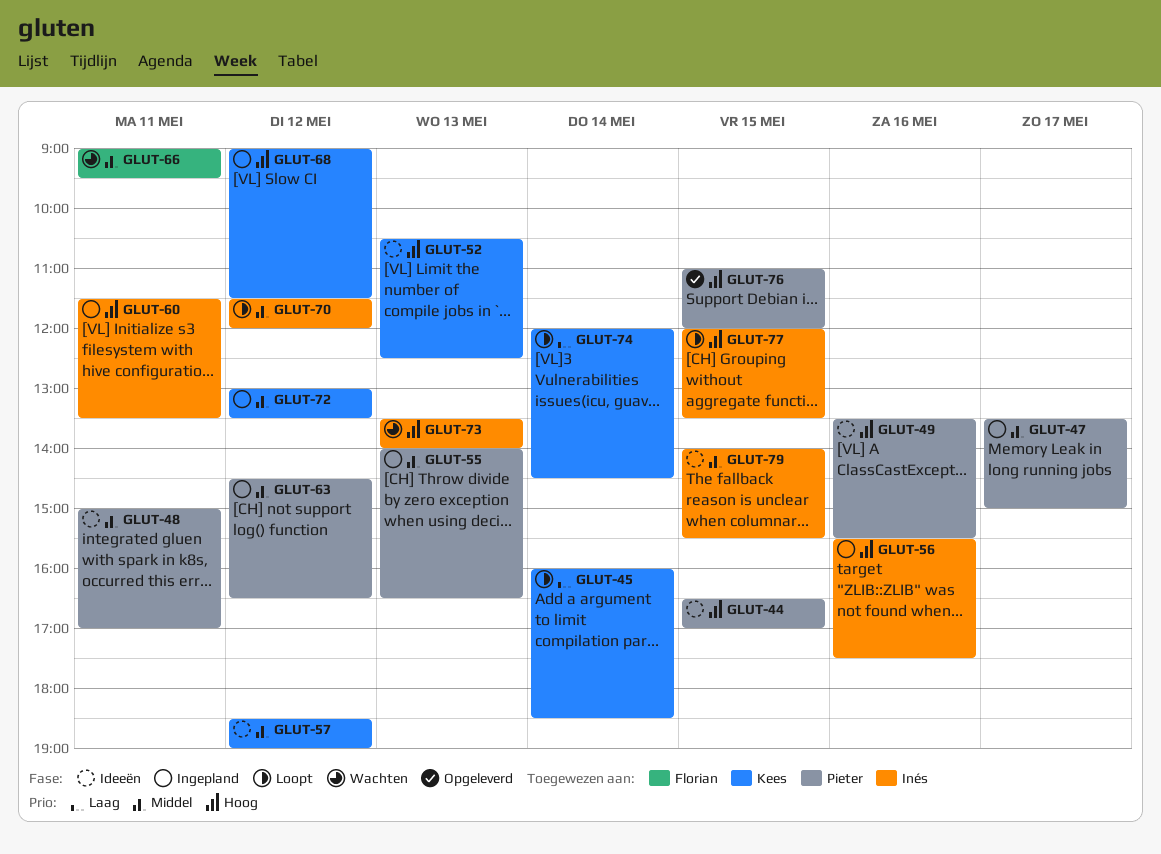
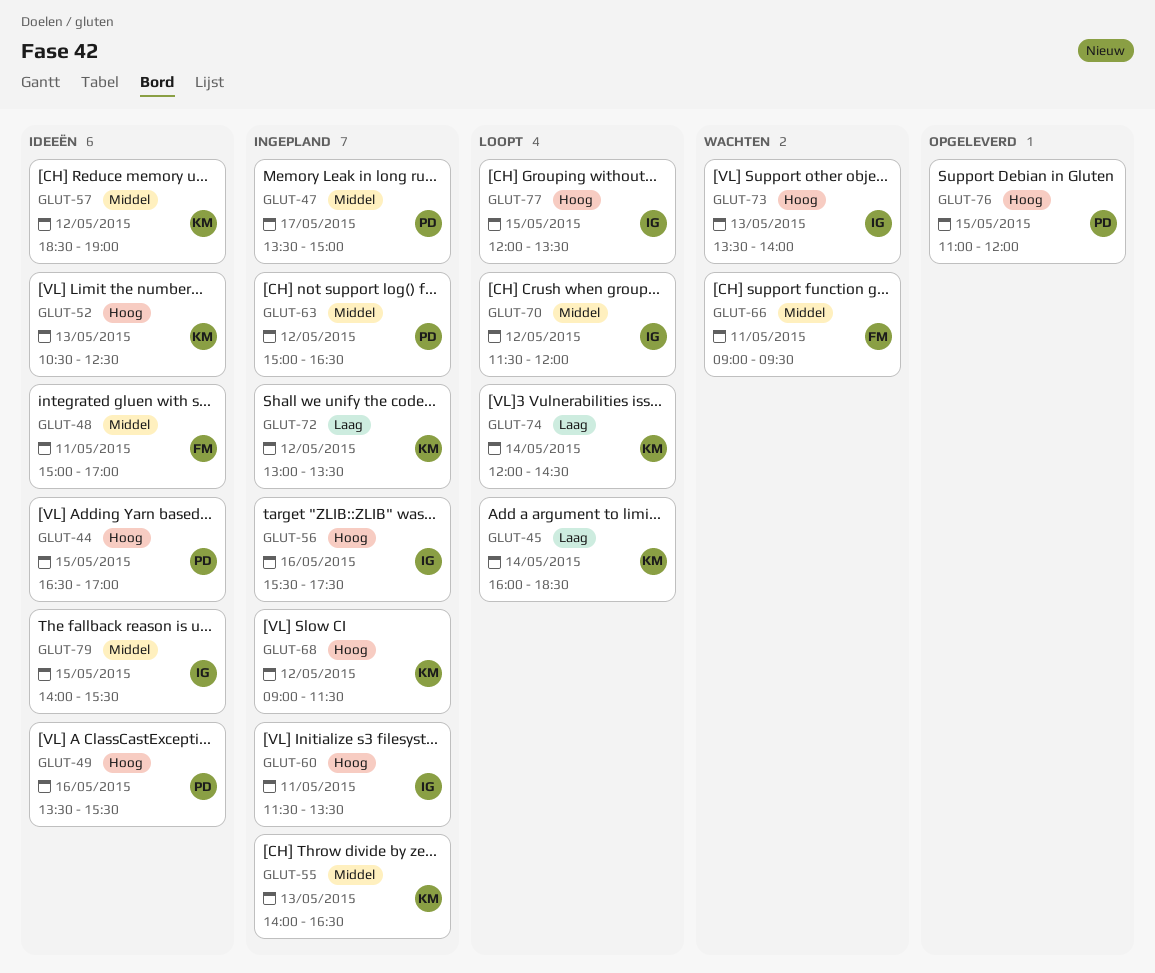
GLUT-48, owner: Pieter -> Florian
GLUT-55, owner: Pieter -> Kees
GLUT-63, begins: 14:30 -> 15:00
GLUT-72, priority: Middel -> Laag

